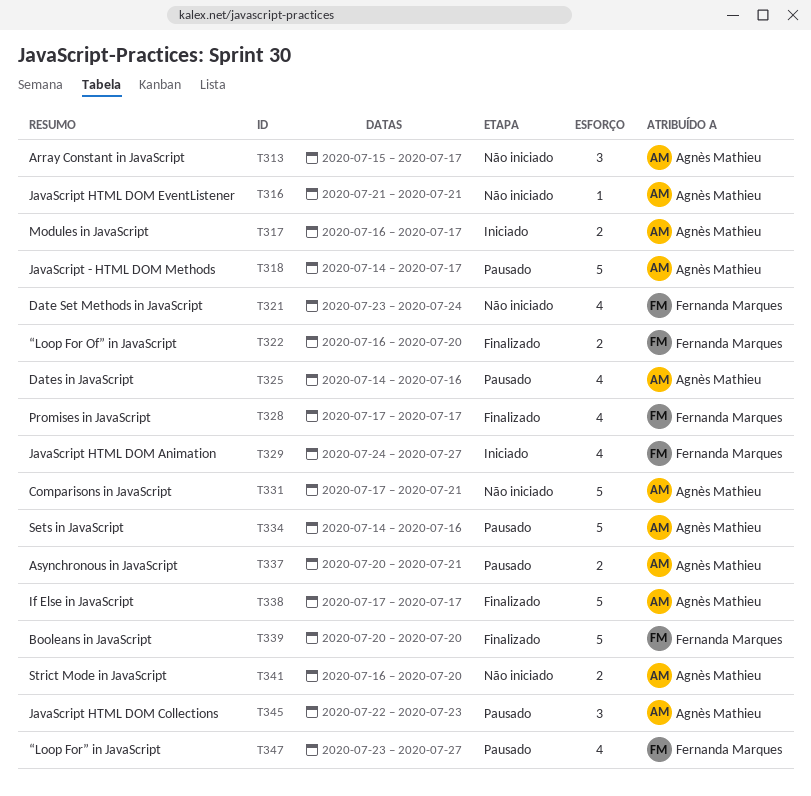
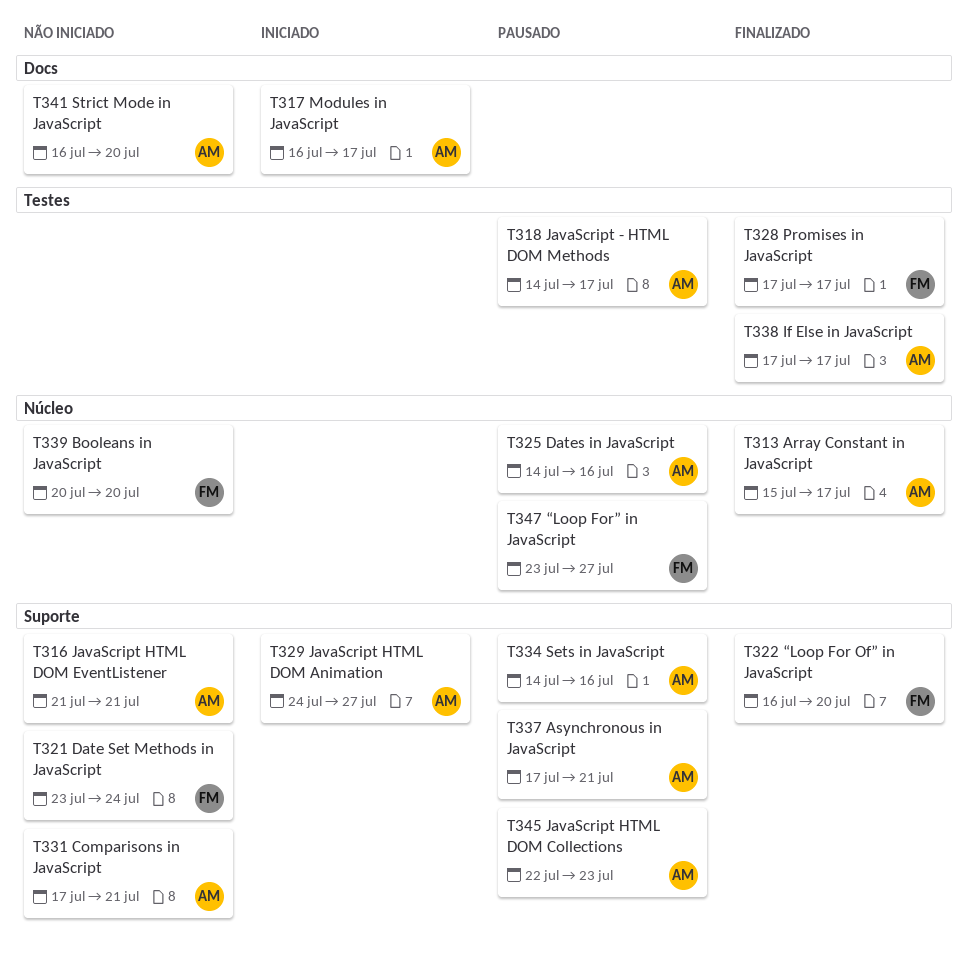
T313, status: Não iniciado -> Finalizado
T329, owner: Fernanda Marques -> Agnès Mathieu
T337, start: Jul 20 -> Jul 17
T339, status: Finalizado -> Não iniciado

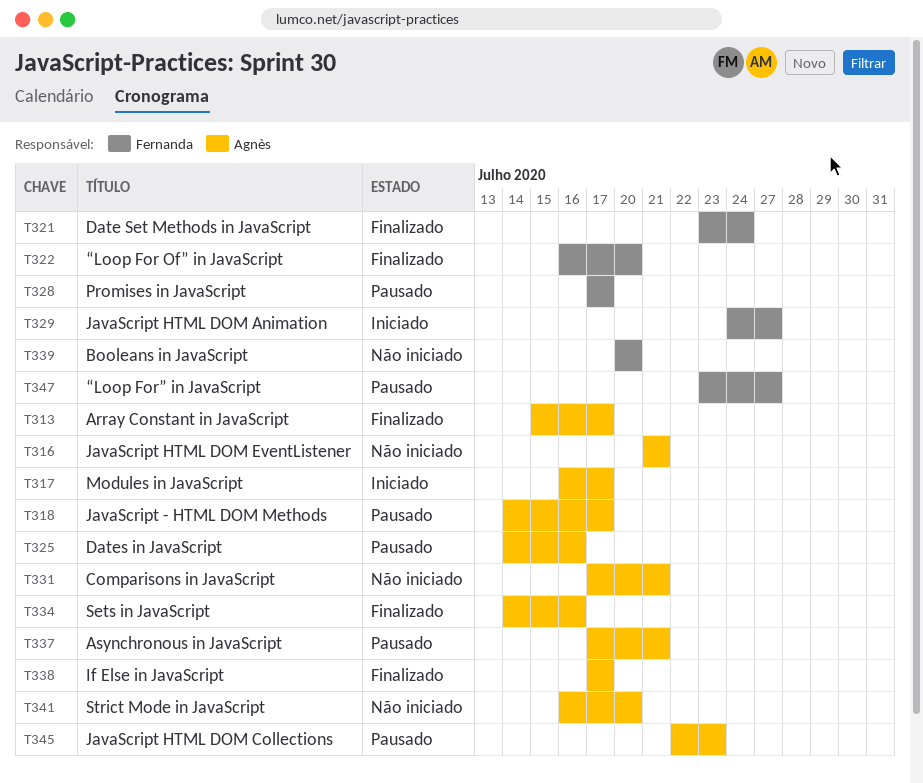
T321, status: Não iniciado -> Finalizado
T328, status: Finalizado -> Pausado
T329, owner: Agnès -> Fernanda
T334, status: Pausado -> Finalizado

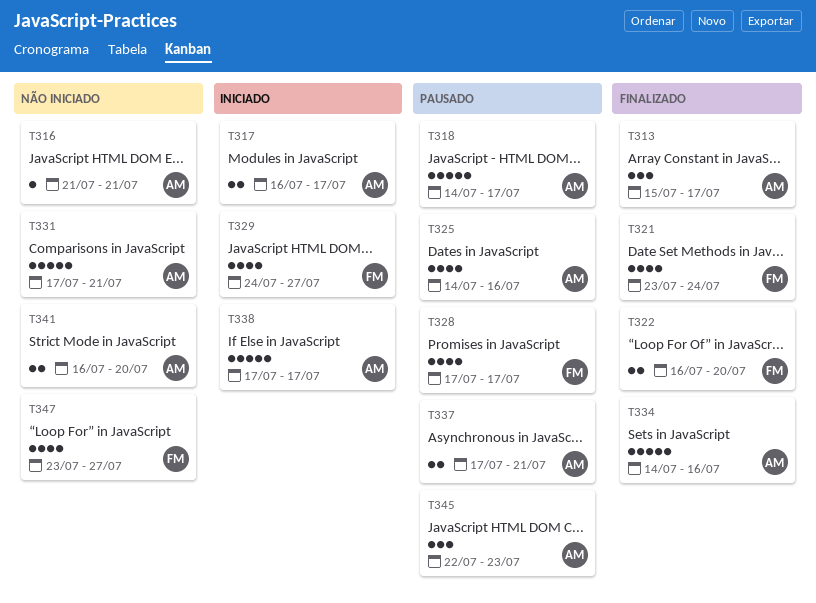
T338, status: Finalizado -> Iniciado
T339: present -> none
T347, status: Pausado -> Não iniciado

